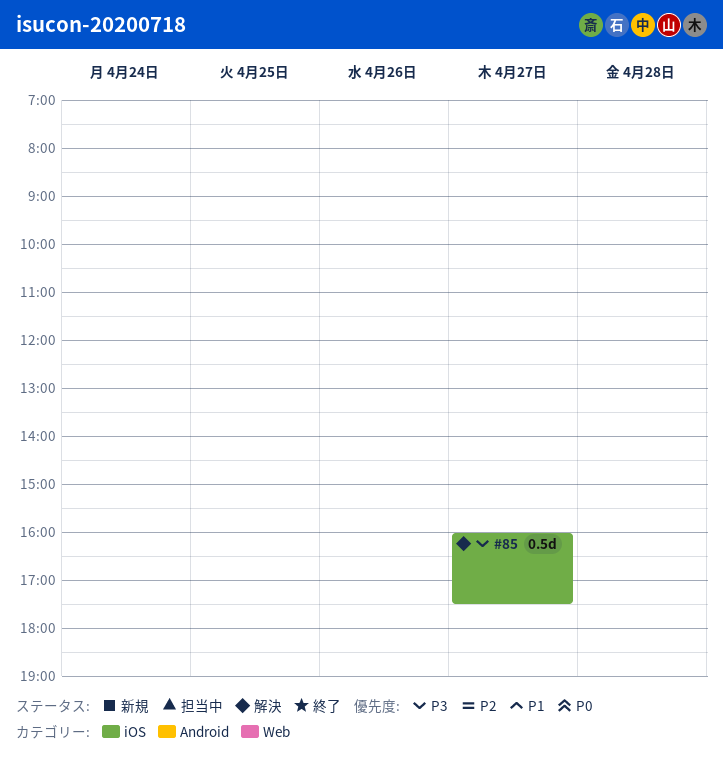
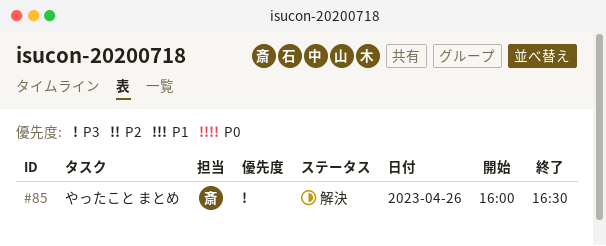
#85, day: Apr 27 -> Apr 26
#85, ends: 17:30 -> 16:30

